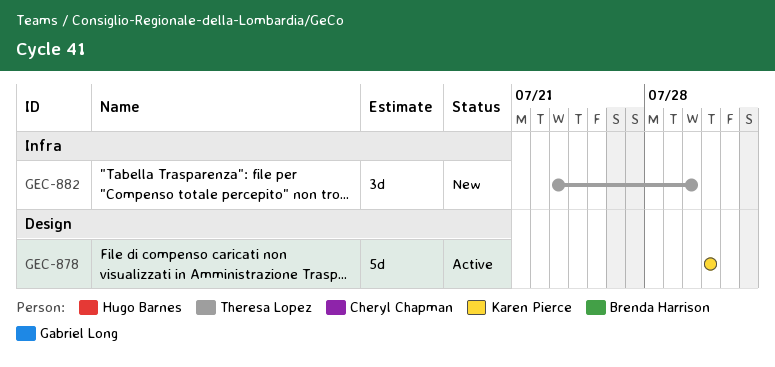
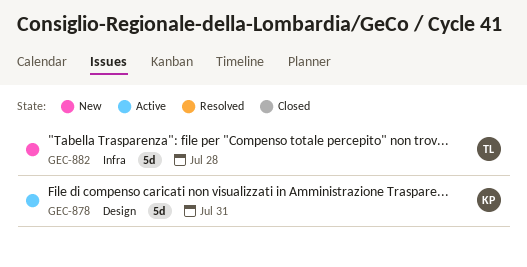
GEC-882, estimate: 3d -> 5d
GEC-882, due: Jul 30 -> Jul 28

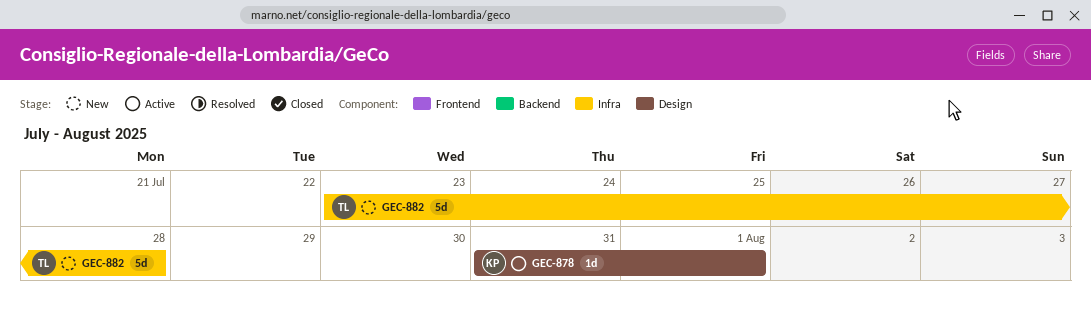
GEC-878, estimate: 5d -> 1d
GEC-878, due: Jul 31 -> Aug 1

